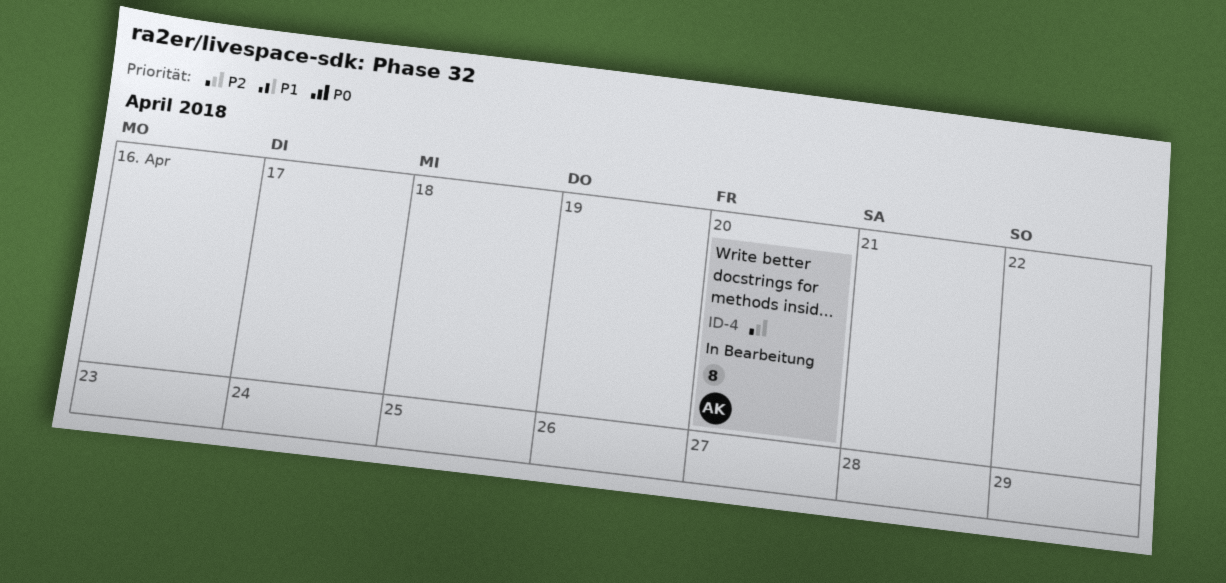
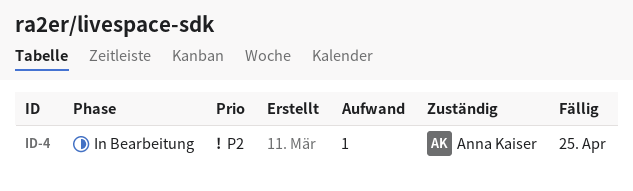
ID-4, estimate: 8 -> 1
ID-4, due: Apr 20 -> Apr 25

